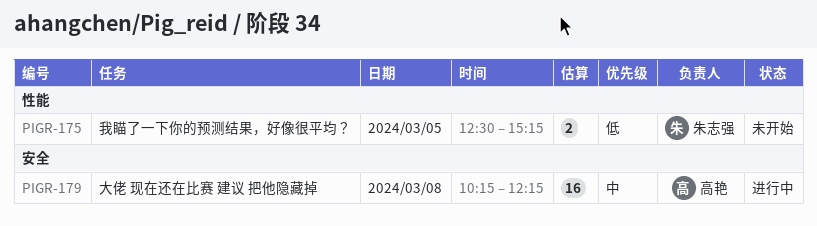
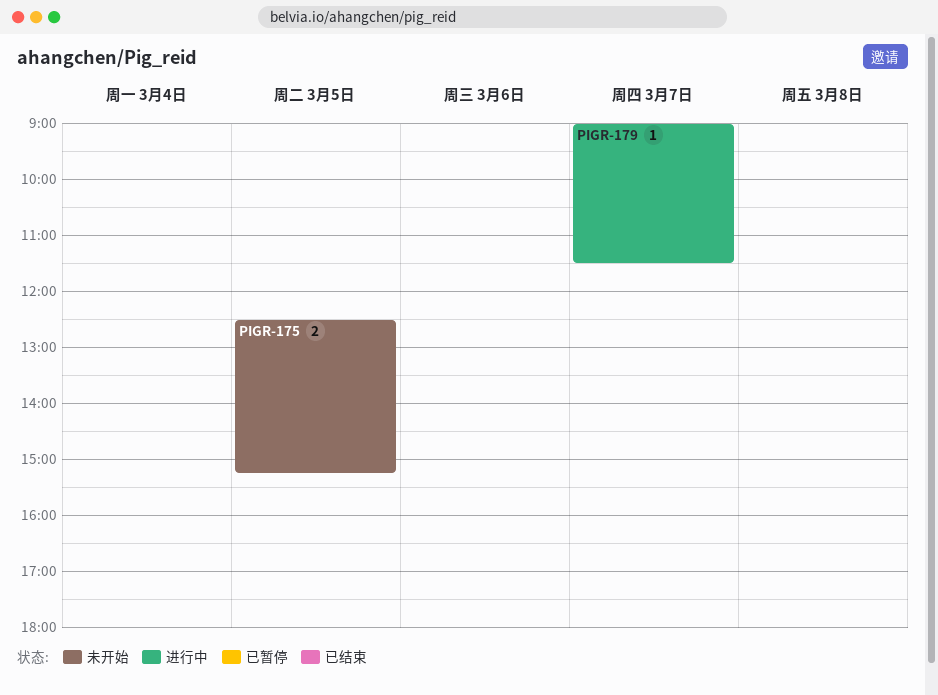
PIGR-179, estimate: 16 -> 1
PIGR-179, day: Mar 8 -> Mar 7
PIGR-179, begins: 10:15 -> 09:00
PIGR-179, ends: 12:15 -> 11:30

